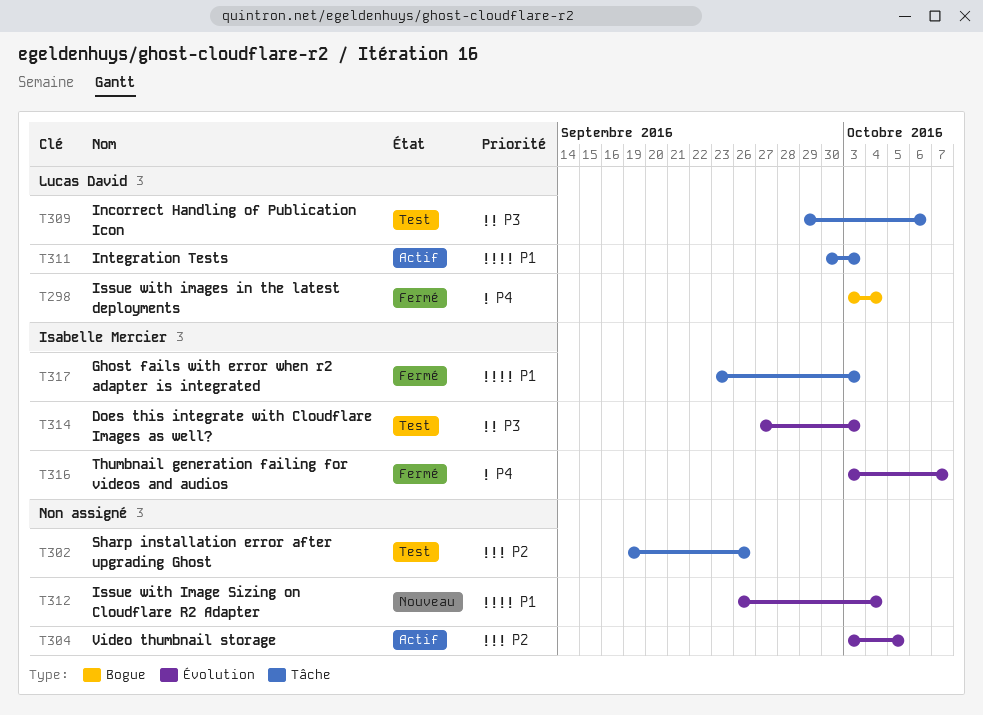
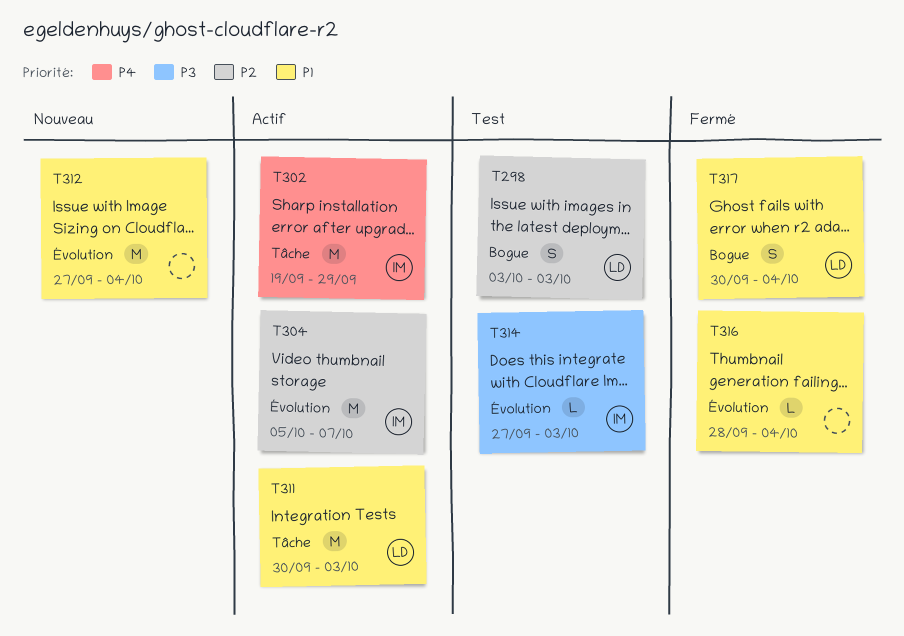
T298, status: Fermé -> Test
T298, priority: P4 -> P2
T298, due: Oct 4 -> Oct 3
T302, status: Test -> Actif
T302, owner: none -> Isabelle Mercier
T302, priority: P2 -> P4
T302, due: Sep 26 -> Sep 29
T304, owner: none -> Isabelle Mercier
T304, start: Oct 3 -> Oct 5
T304, due: Oct 5 -> Oct 7
T309: present -> none
T312, start: Sep 26 -> Sep 27
T316, owner: Isabelle Mercier -> none
T316, priority: P4 -> P1
T316, start: Oct 3 -> Sep 28
T316, due: Oct 7 -> Oct 4
T317, owner: Isabelle Mercier -> Lucas David
T317, label: Tâche -> Bogue
T317, start: Sep 23 -> Sep 30
T317, due: Oct 3 -> Oct 4

